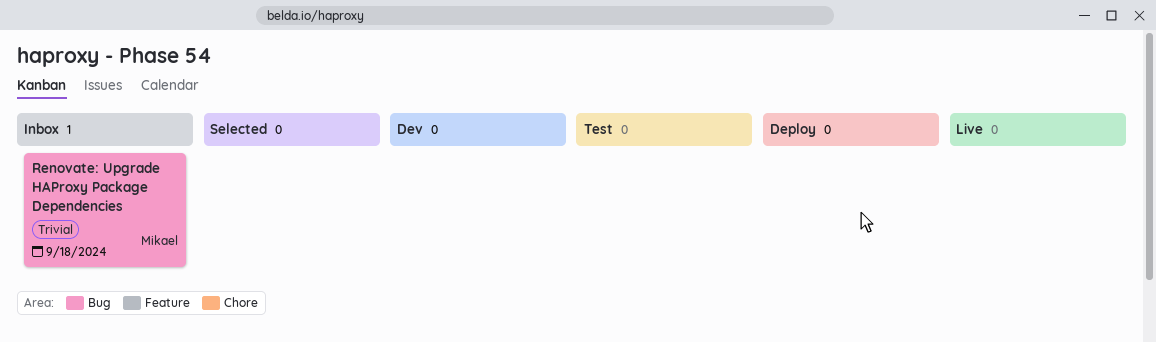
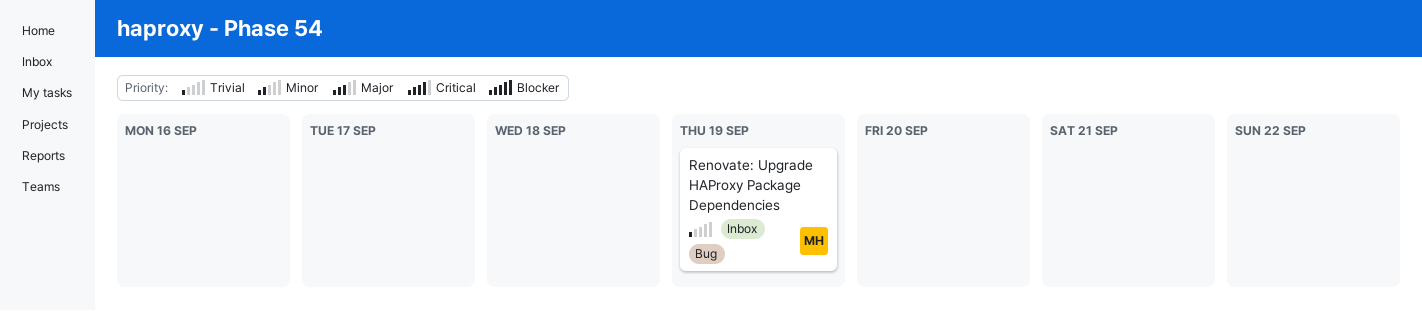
Renovate: Upgrade HAProxy Package Dependencies, due: Sep 18 -> Sep 19

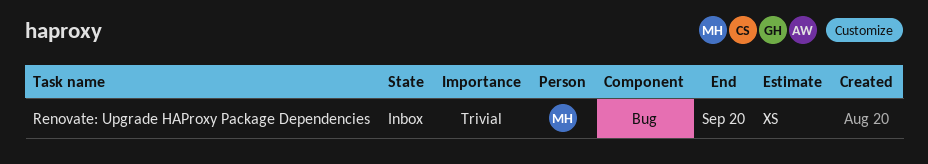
Renovate: Upgrade HAProxy Package Dependencies, due: Sep 19 -> Sep 20

